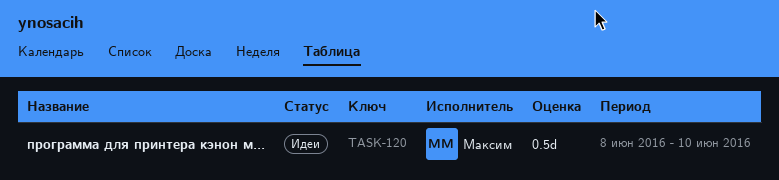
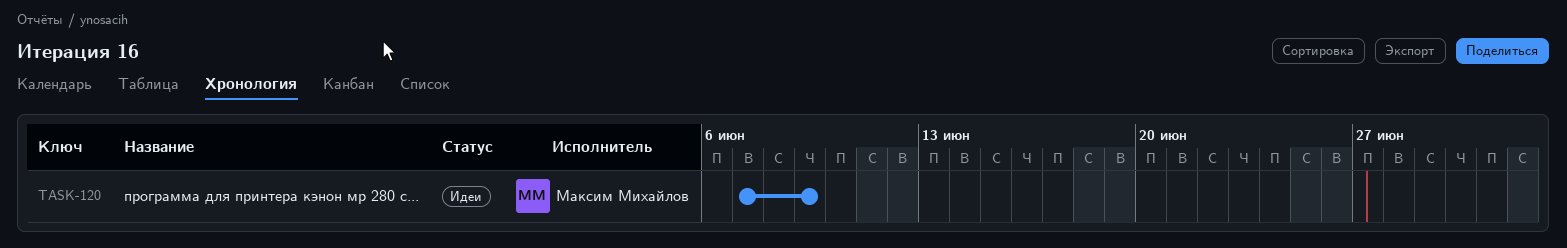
TASK-120, start: Jun 8 -> Jun 7
TASK-120, due: Jun 10 -> Jun 9

